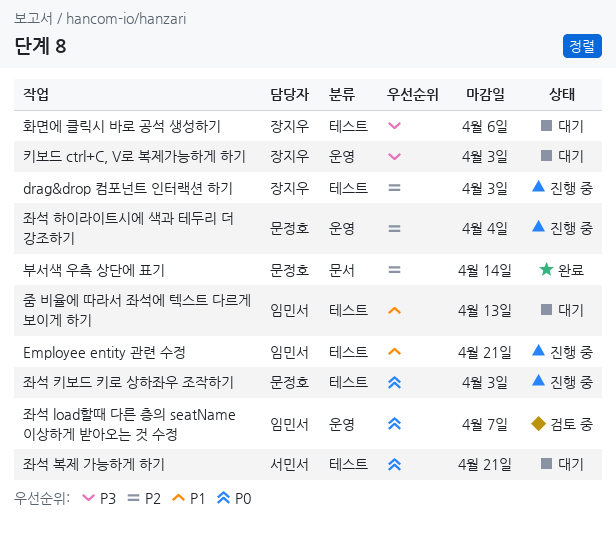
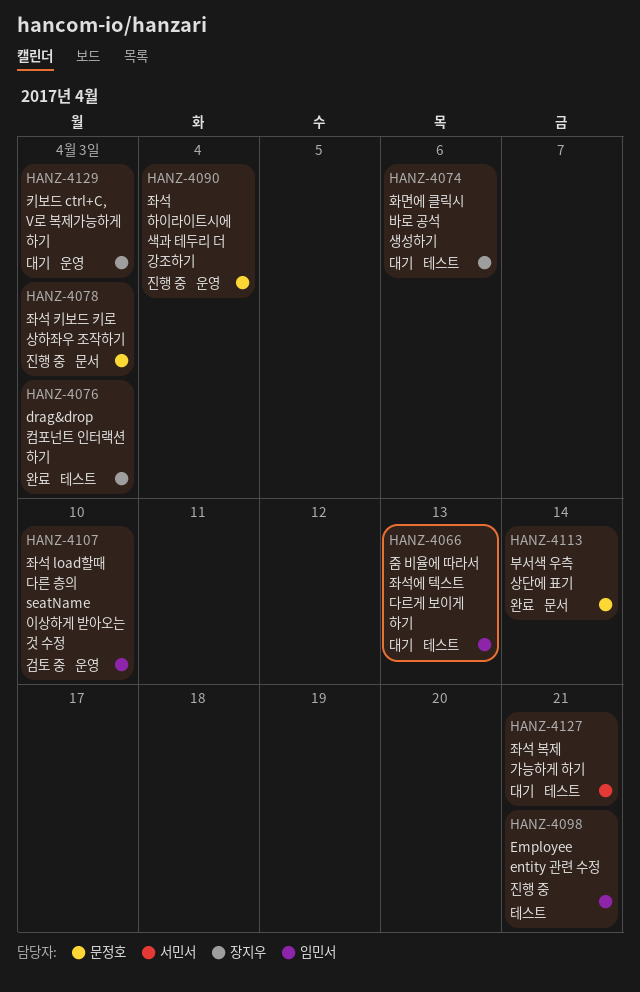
drag&drop 컴포넌트 인터랙션 하기, status: 진행 중 -> 완료
좌석 load할때 다른 층의 seatName 이상하게 받아오는 것 수정, due: Apr 7 -> Apr 10
좌석 키보드 키로 상하좌우 조작하기, label: 테스트 -> 문서

